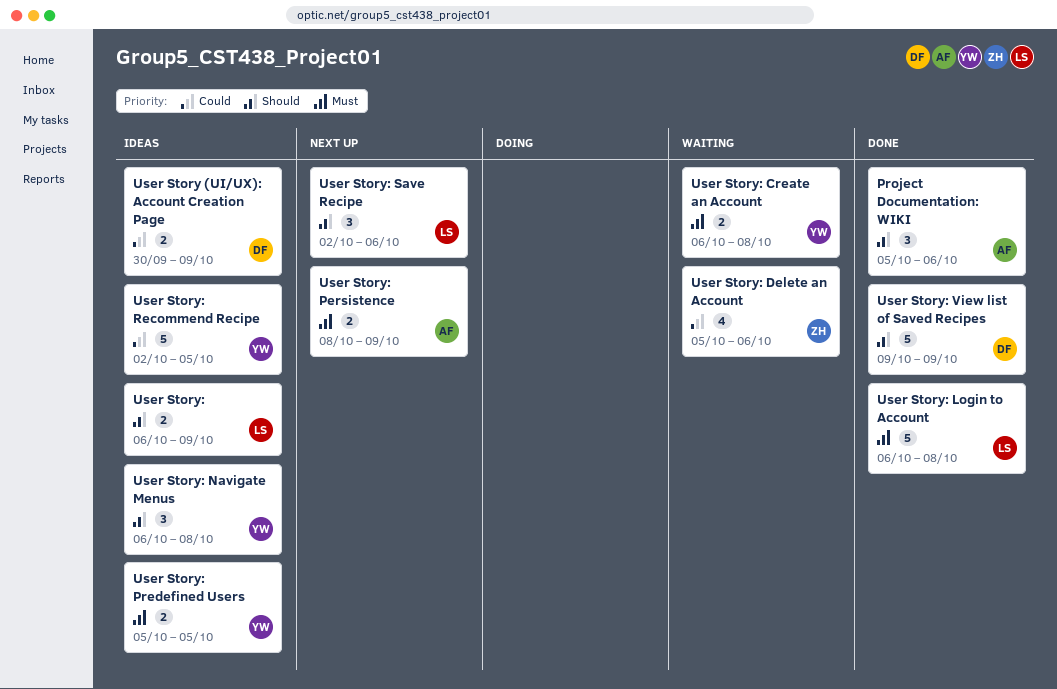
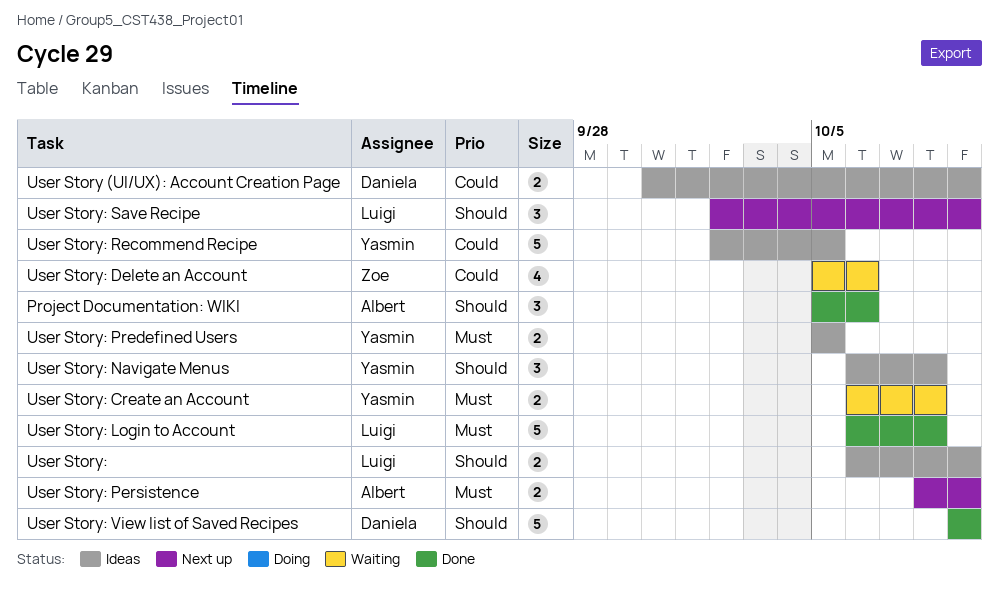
User Story: Save Recipe, due: Oct 6 -> Oct 9

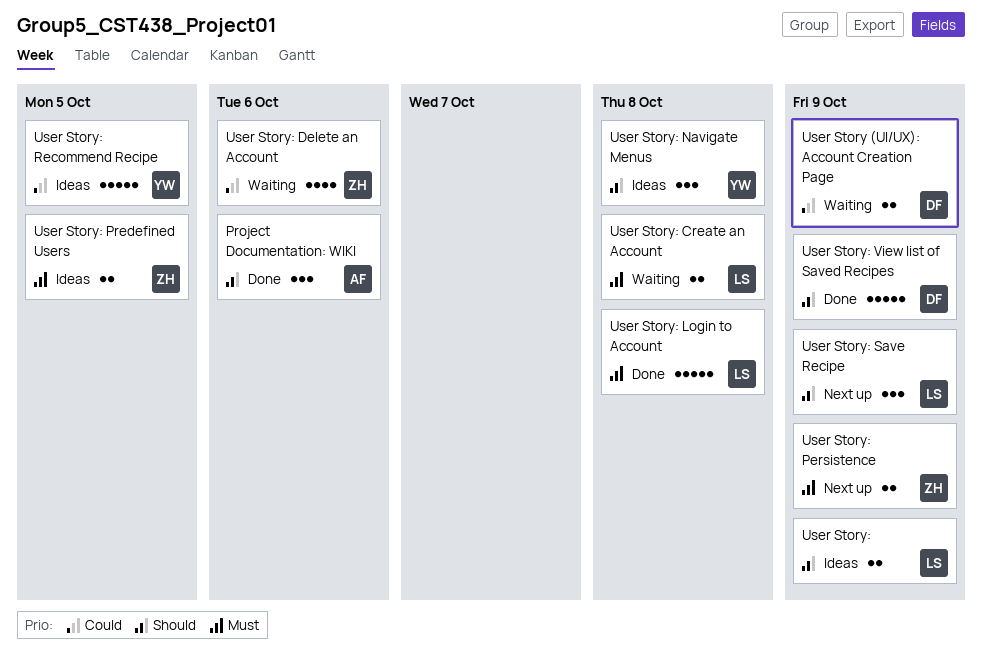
User Story (UI/UX): Account Creation Page, status: Ideas -> Waiting
User Story: Create an Account, owner: Yasmin -> Luigi
User Story: Persistence, owner: Albert -> Zoe
User Story: Predefined Users, owner: Yasmin -> Zoe

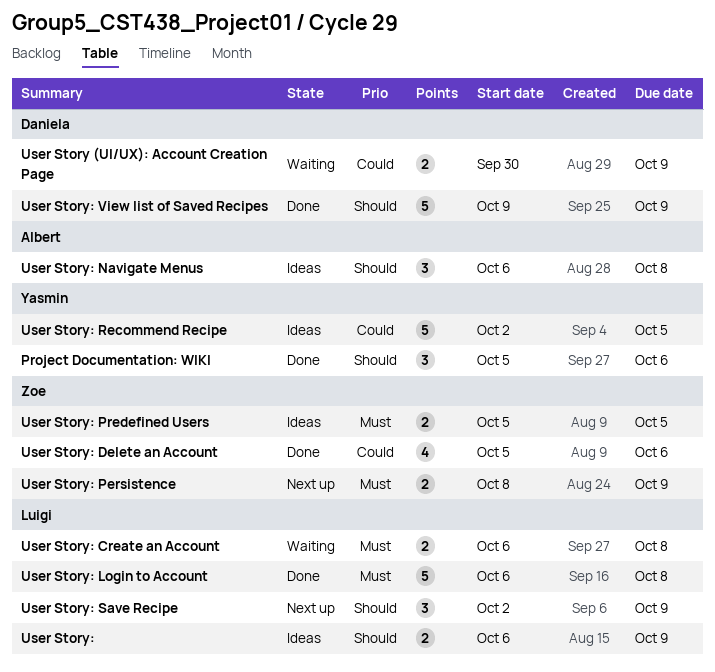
Project Documentation: WIKI, owner: Albert -> Yasmin
User Story: Delete an Account, status: Waiting -> Done
User Story: Navigate Menus, owner: Yasmin -> Albert

